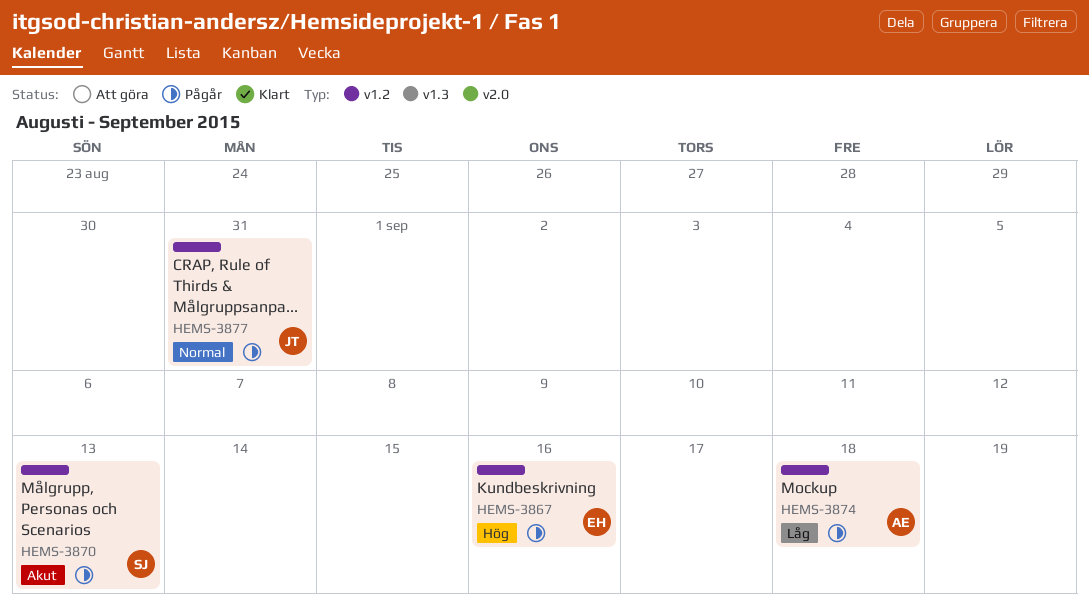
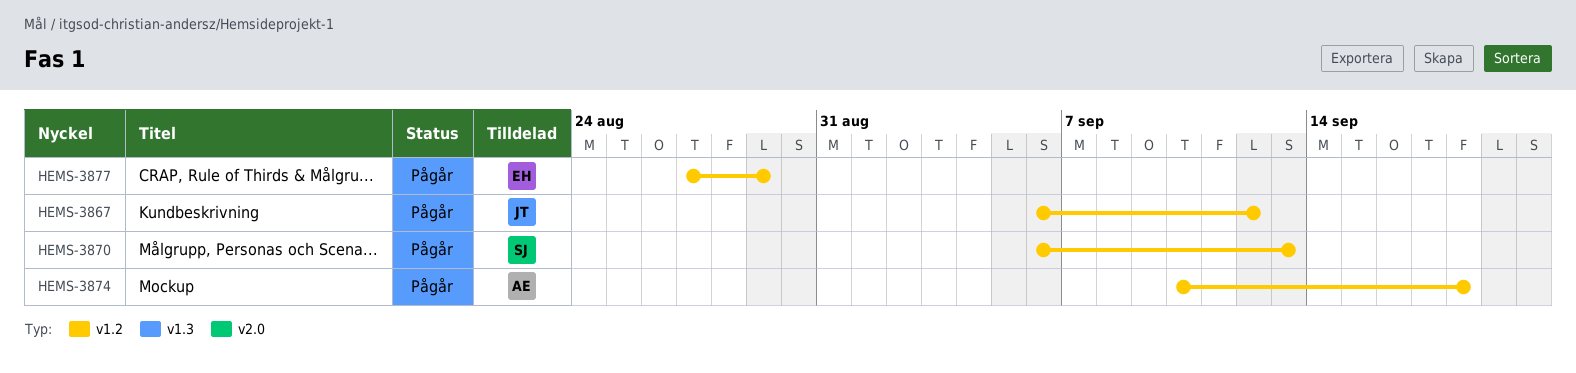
HEMS-3867, owner: EH -> JT
HEMS-3867, due: Sep 16 -> Sep 12
HEMS-3877, owner: JT -> EH
HEMS-3877, due: Aug 31 -> Aug 29

